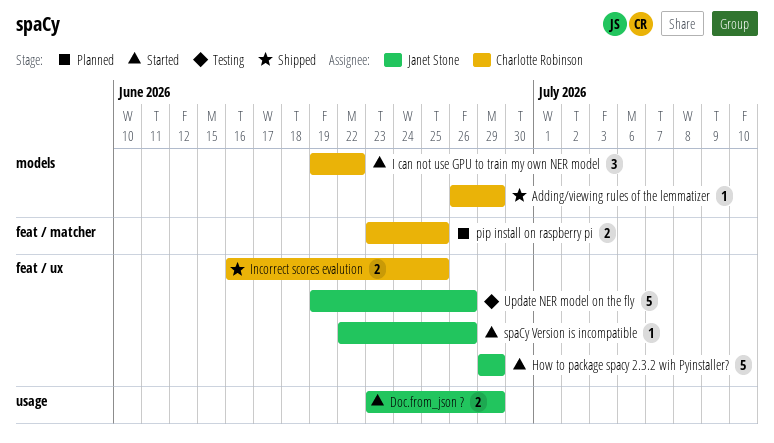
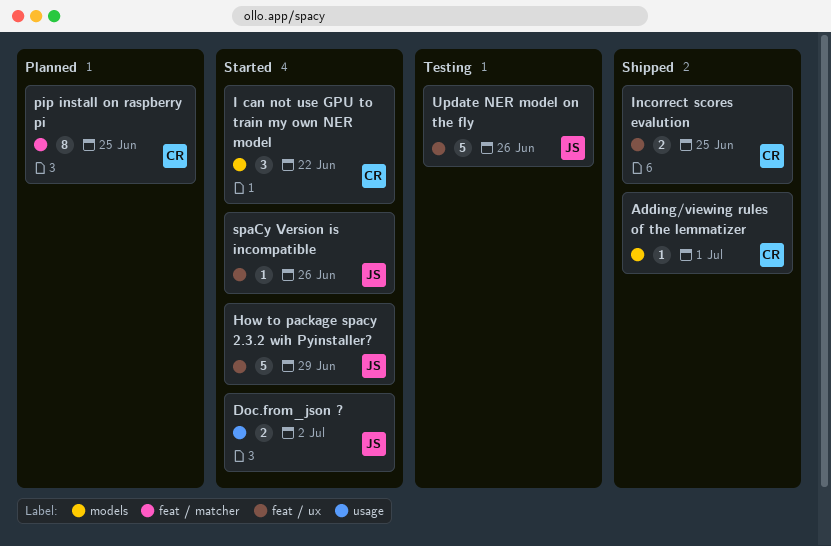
Adding/viewing rules of the lemmatizer, due: Jun 29 -> Jul 1
Doc.from_json ?, due: Jun 29 -> Jul 2
pip install on raspberry pi, estimate: 2 -> 8

